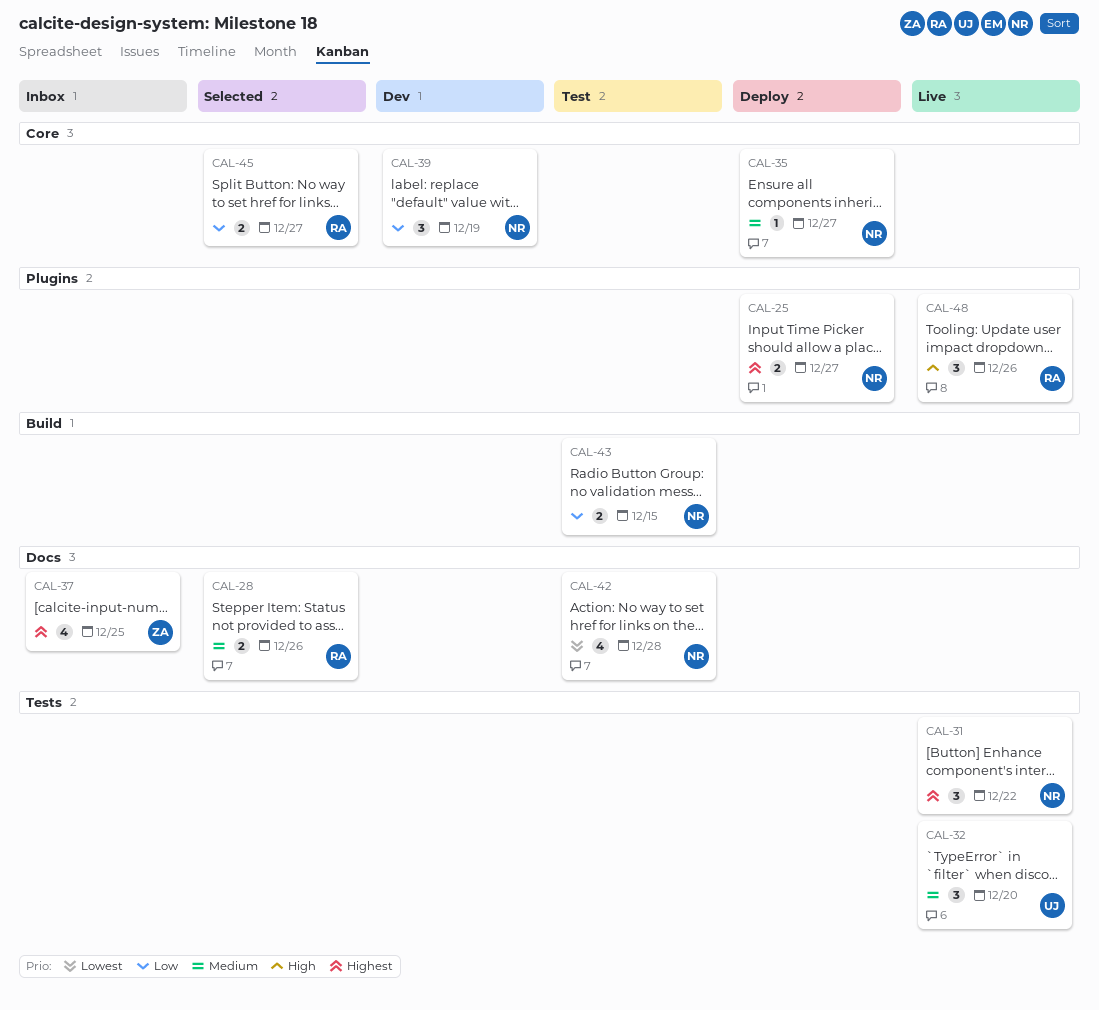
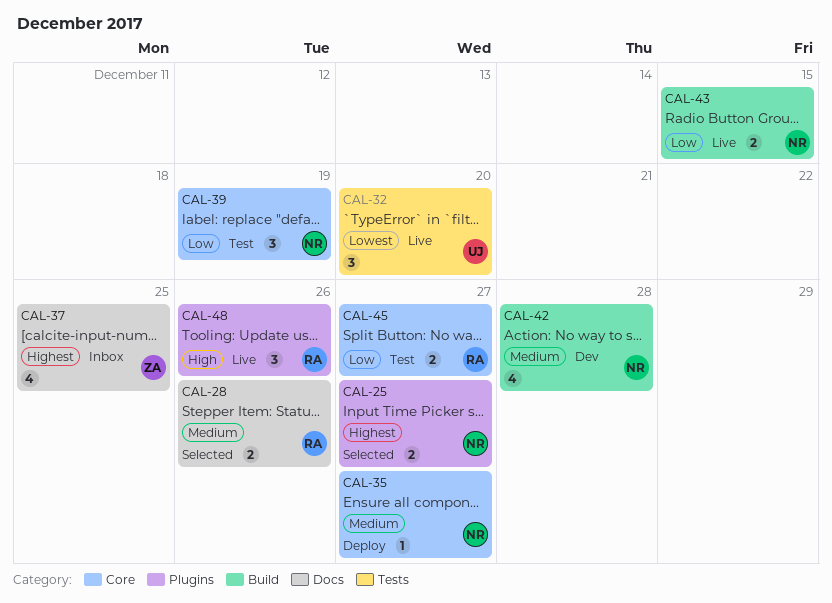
CAL-25, status: Deploy -> Selected
CAL-31: present -> none
CAL-32, priority: Medium -> Lowest
CAL-39, status: Dev -> Test
CAL-42, status: Test -> Dev
CAL-42, priority: Lowest -> Medium
CAL-42, label: Docs -> Build
CAL-43, status: Test -> Live
CAL-45, status: Selected -> Test

